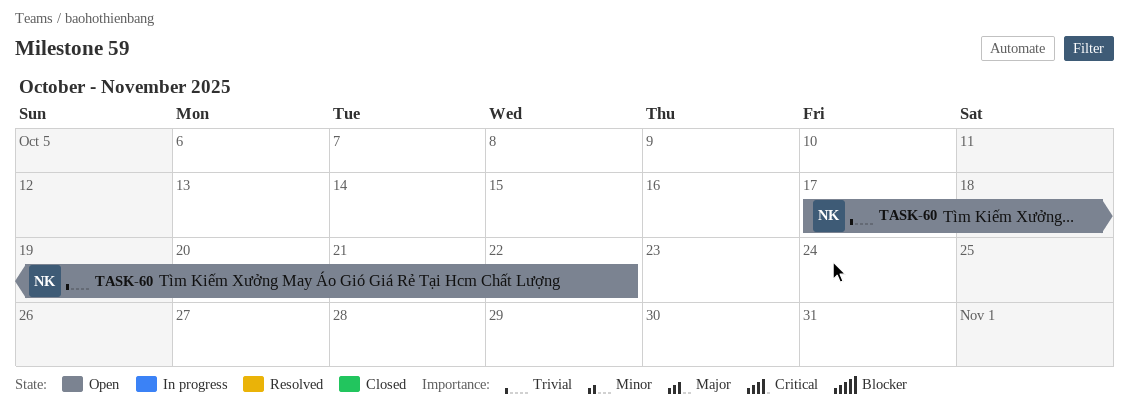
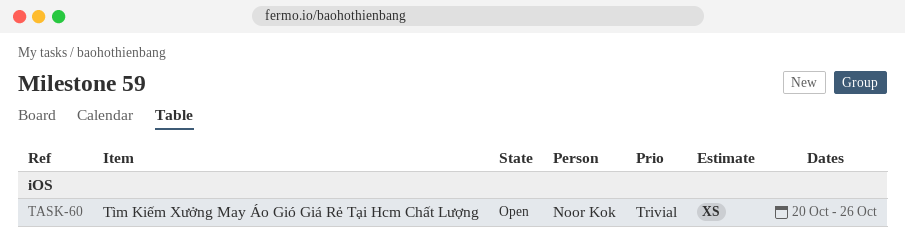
TASK-60, start: Oct 17 -> Oct 20
TASK-60, due: Oct 22 -> Oct 26

